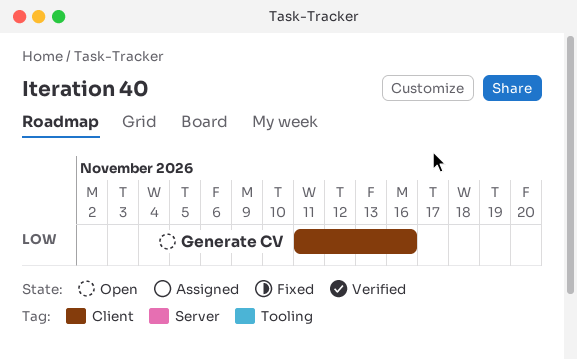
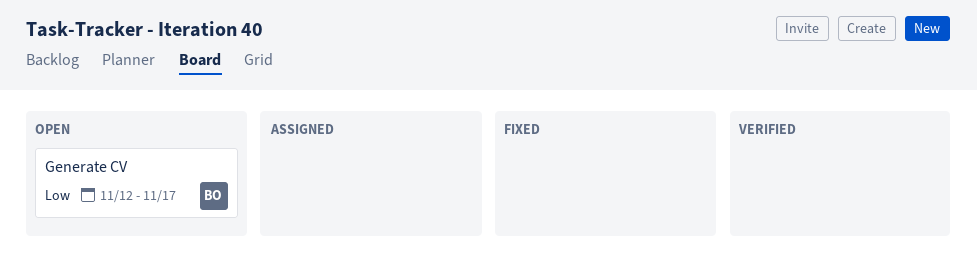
Generate CV, start: Nov 11 -> Nov 12
Generate CV, due: Nov 16 -> Nov 17

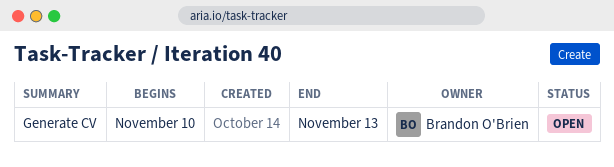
Generate CV, start: Nov 12 -> Nov 10
Generate CV, due: Nov 17 -> Nov 13

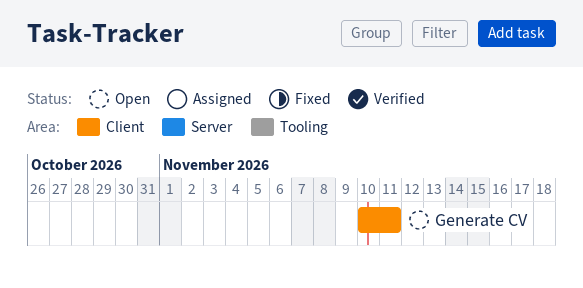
Generate CV, due: Nov 13 -> Nov 11

